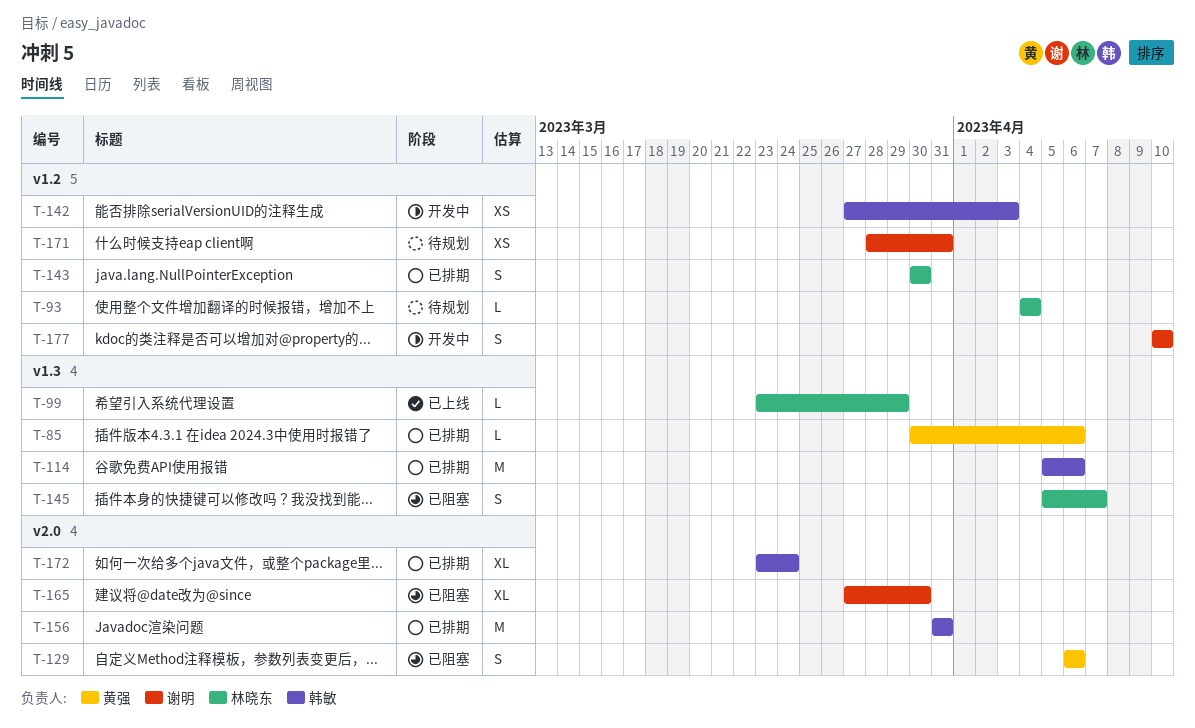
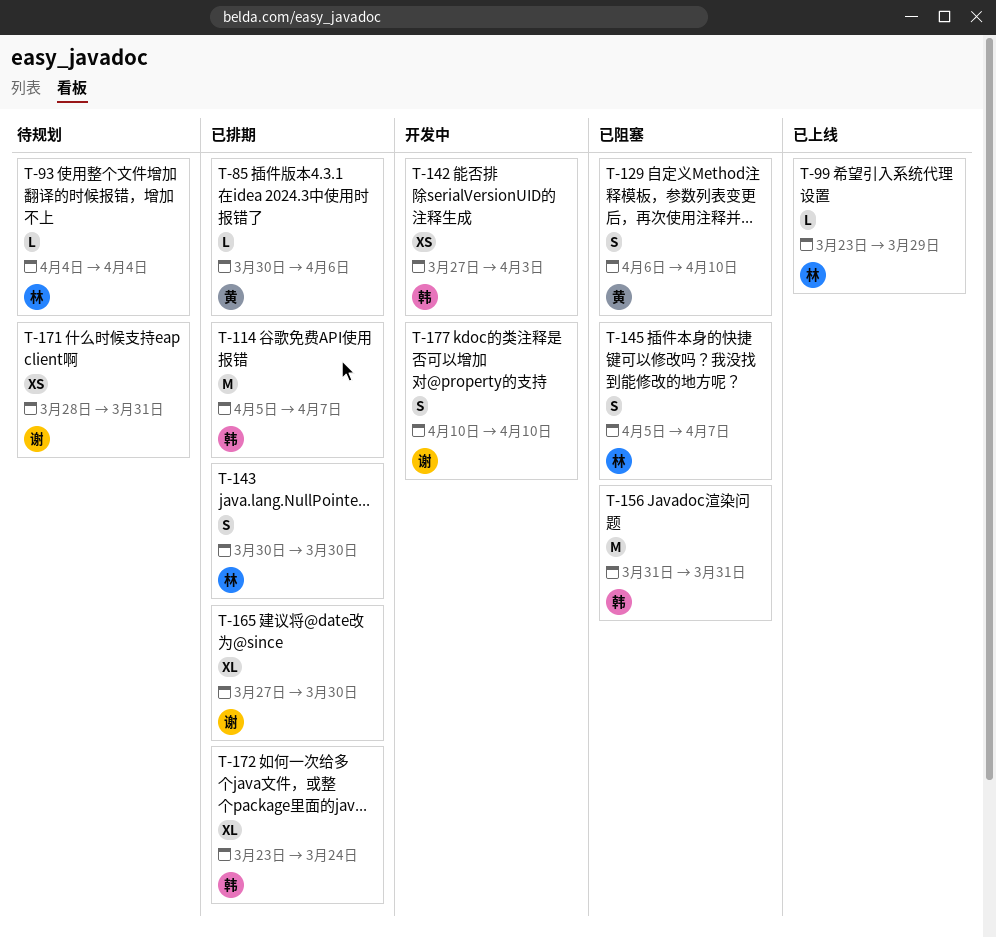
T-114, due: Apr 6 -> Apr 7
T-129, due: Apr 6 -> Apr 10
T-156, status: 已排期 -> 已阻塞
T-165, status: 已阻塞 -> 已排期

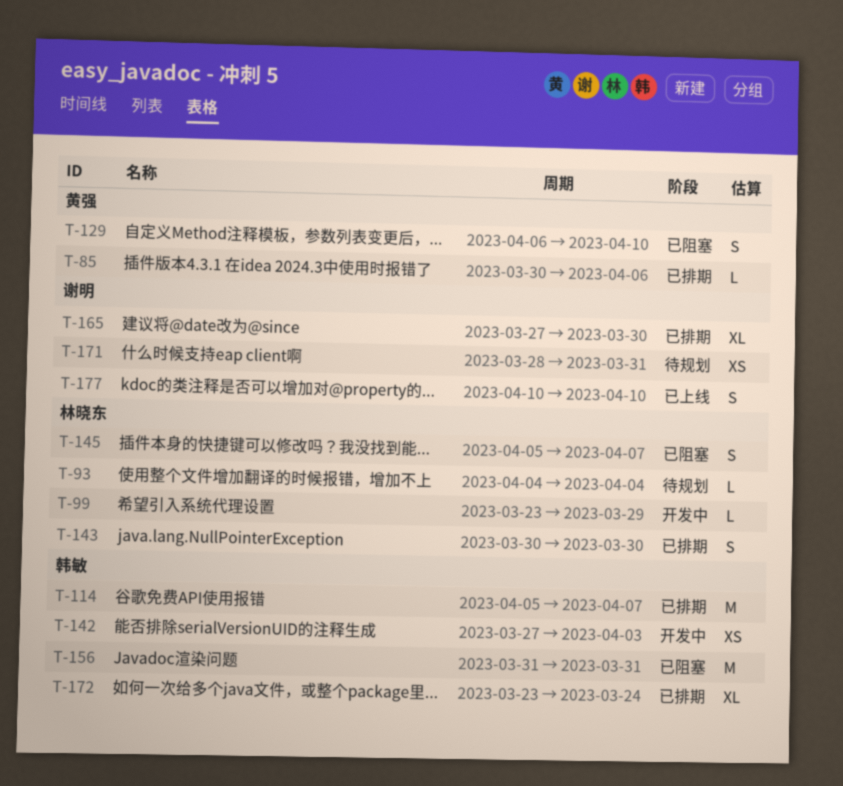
T-99, status: 已上线 -> 开发中
T-177, status: 开发中 -> 已上线

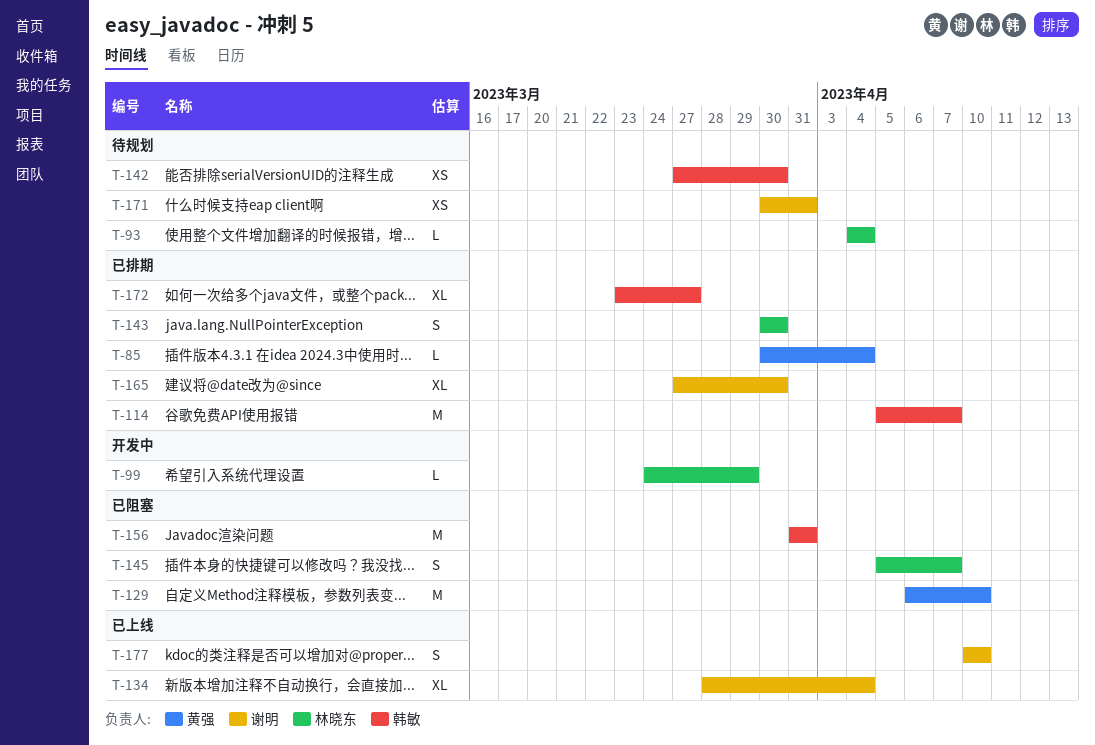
T-85, due: Apr 6 -> Apr 4
T-99, start: Mar 23 -> Mar 24
T-129, estimate: S -> M
T-134: none -> present
T-142, status: 开发中 -> 待规划
T-142, due: Apr 3 -> Mar 30
T-171, start: Mar 28 -> Mar 30
T-172, due: Mar 24 -> Mar 27

